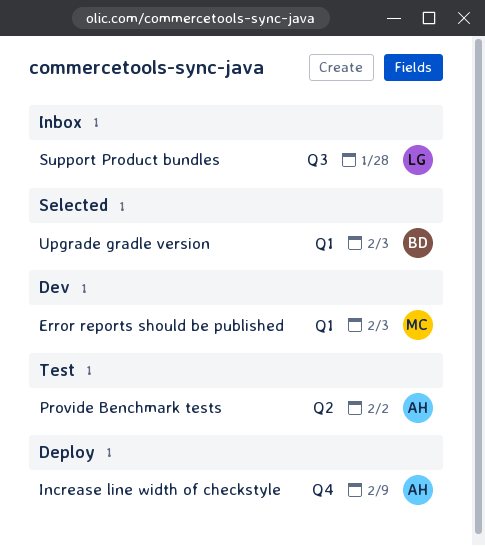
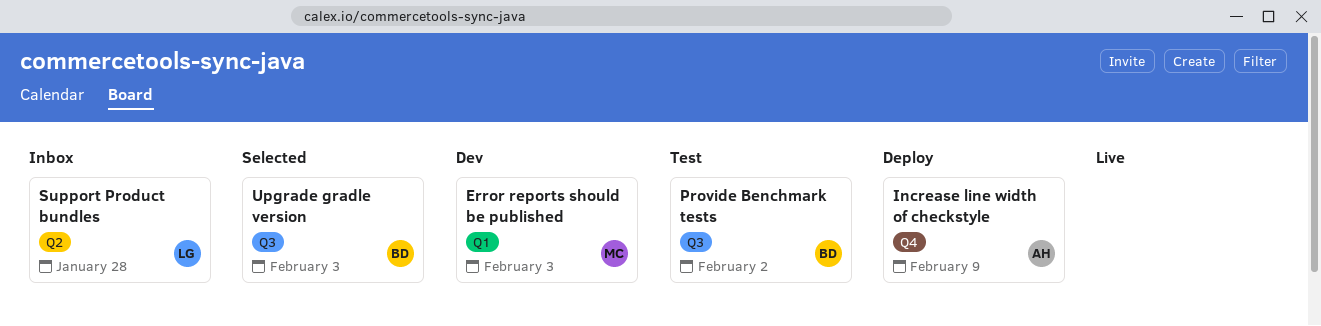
Provide Benchmark tests, owner: AH -> BD
Provide Benchmark tests, label: Q2 -> Q3
Support Product bundles, label: Q3 -> Q2
Upgrade gradle version, label: Q1 -> Q3

